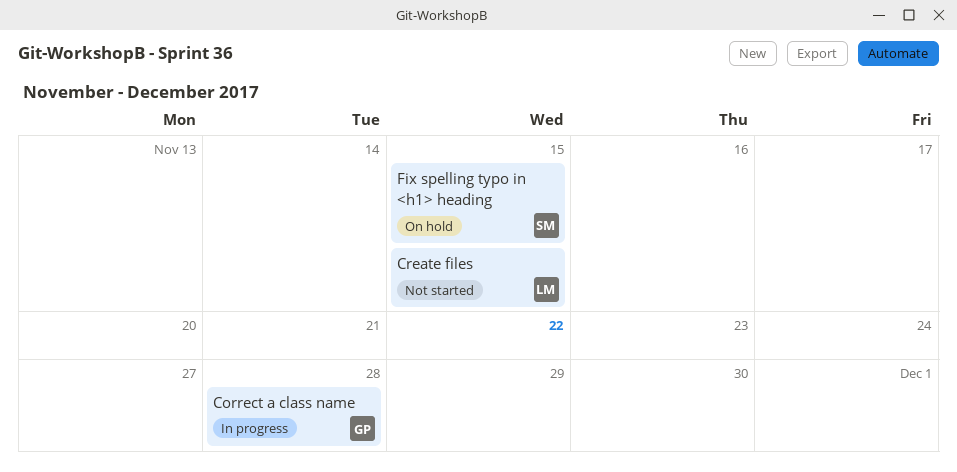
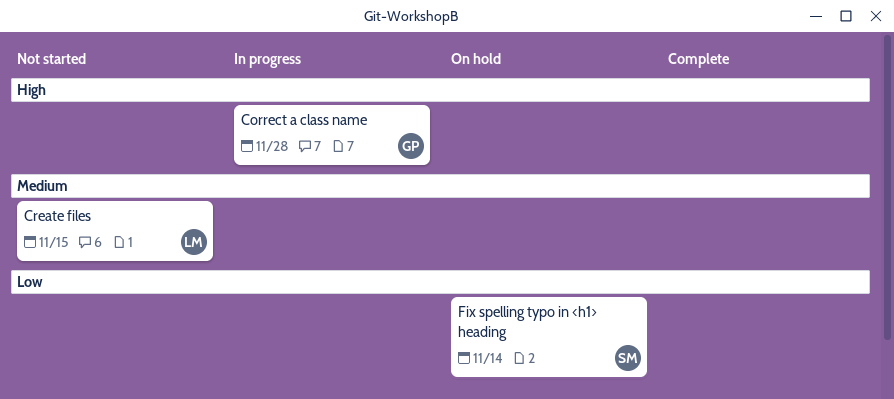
Fix spelling typo in <h1> heading, due: Nov 15 -> Nov 14

